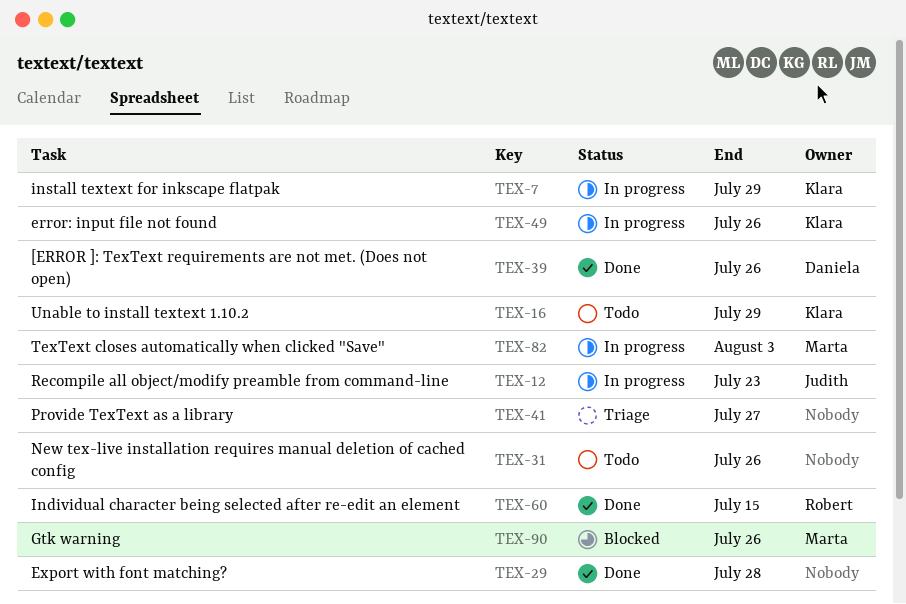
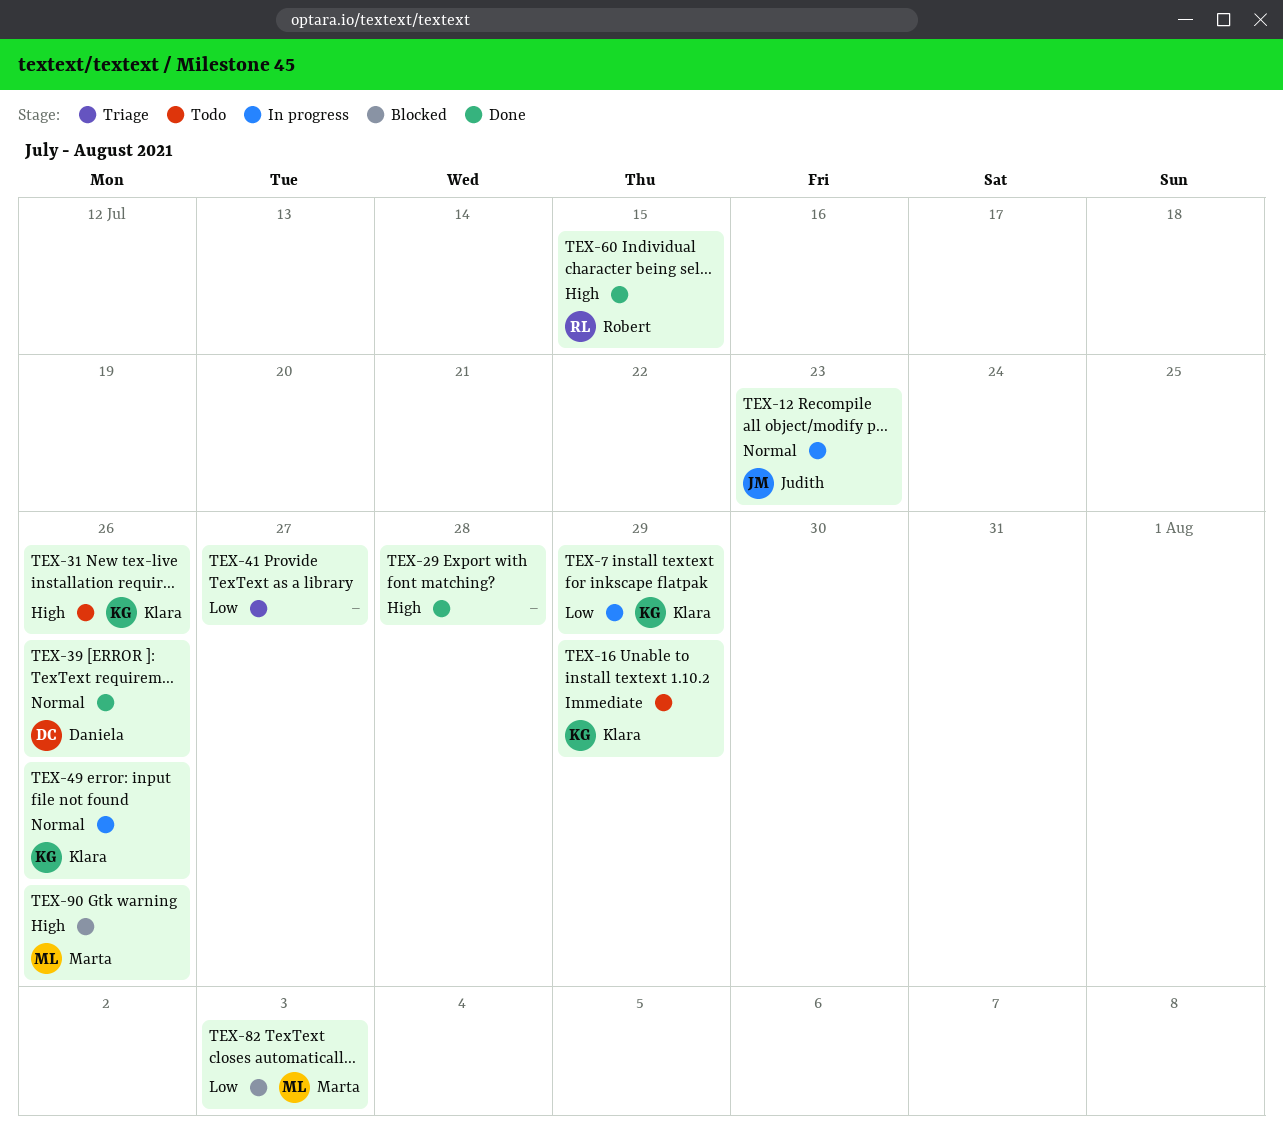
TEX-31, owner: none -> Klara
TEX-82, status: In progress -> Blocked

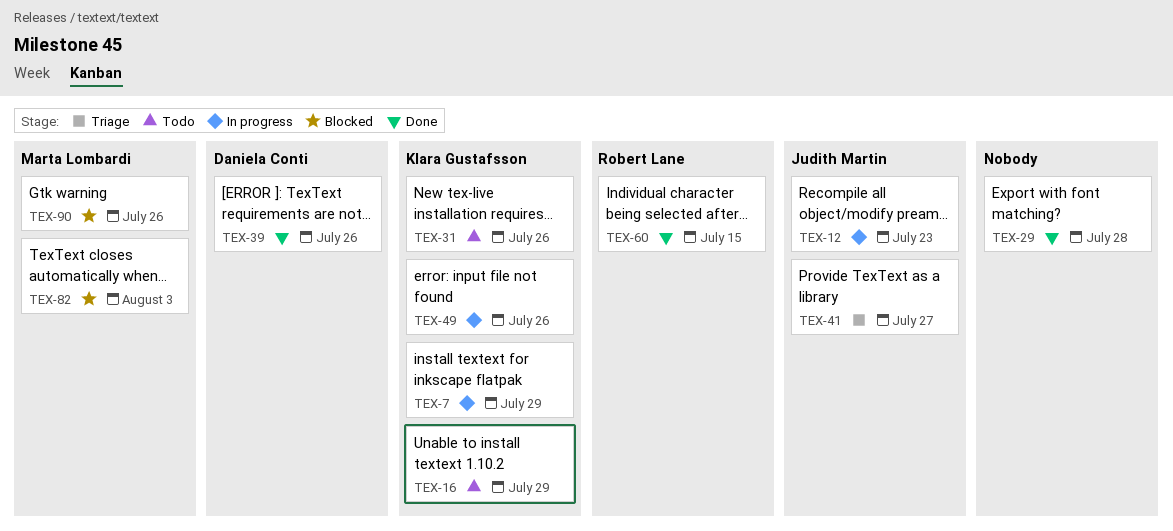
TEX-41, owner: none -> Judith Martin

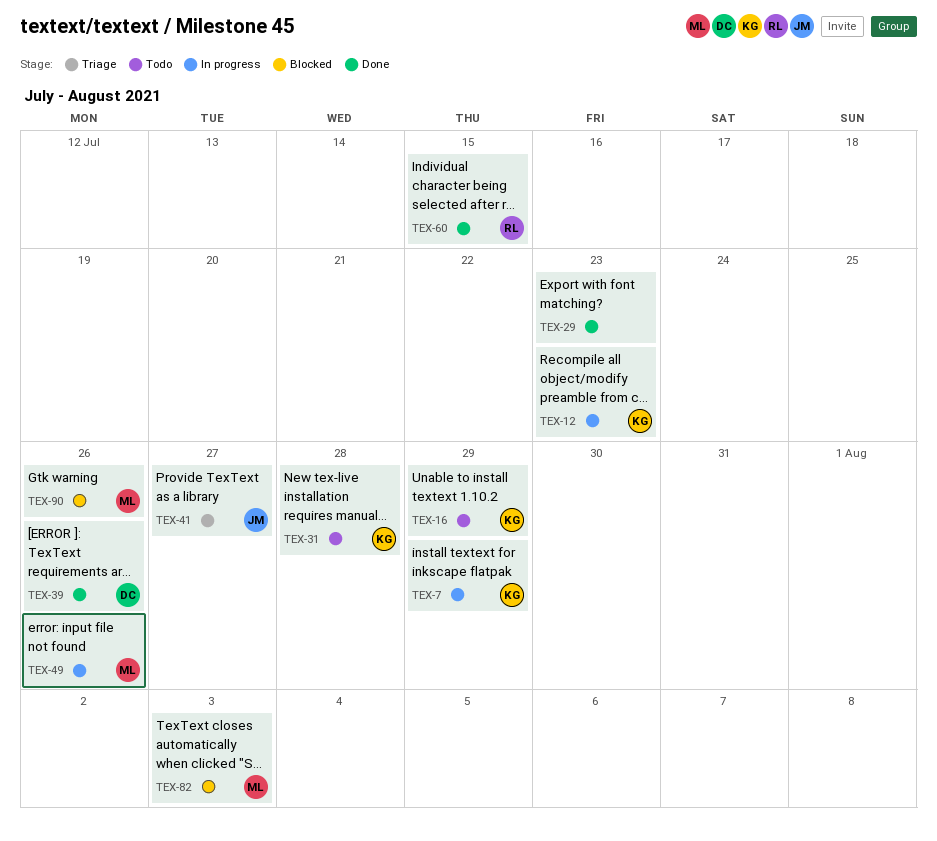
TEX-12, owner: Judith Martin -> Klara Gustafsson
TEX-29, due: Jul 28 -> Jul 23
TEX-31, due: Jul 26 -> Jul 28
TEX-49, owner: Klara Gustafsson -> Marta Lombardi

